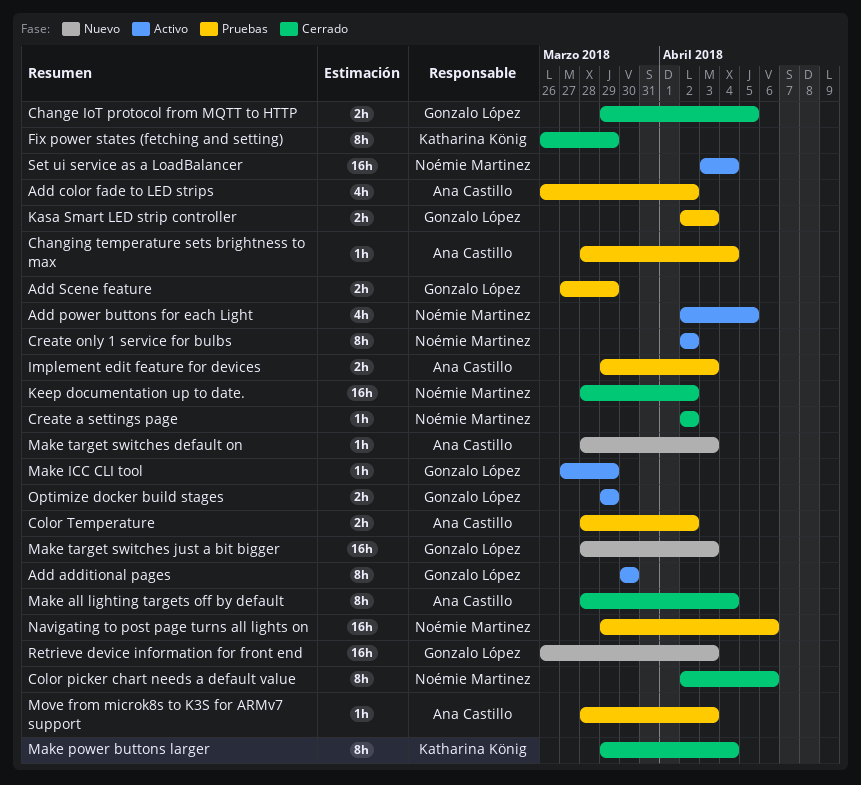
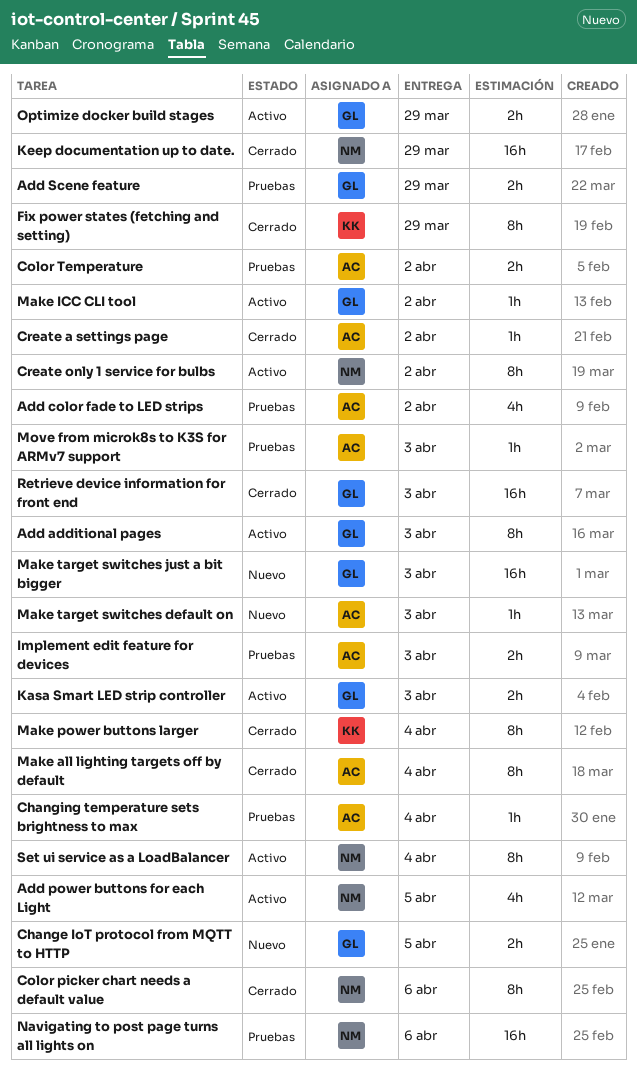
Add additional pages, due: Mar 30 -> Apr 3
Change IoT protocol from MQTT to HTTP, status: Cerrado -> Nuevo
Create a settings page, owner: Noémie Martinez -> Ana Castillo
Kasa Smart LED strip controller, status: Pruebas -> Activo
Keep documentation up to date., due: Apr 2 -> Mar 29
Make ICC CLI tool, due: Mar 29 -> Apr 2
Retrieve device information for front end, status: Nuevo -> Cerrado
Set ui service as a LoadBalancer, estimate: 16h -> 8h

